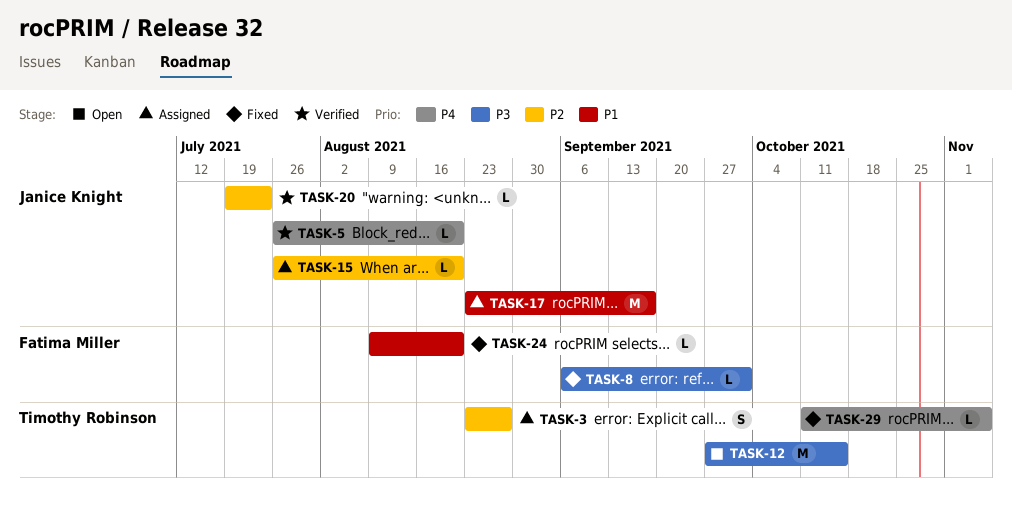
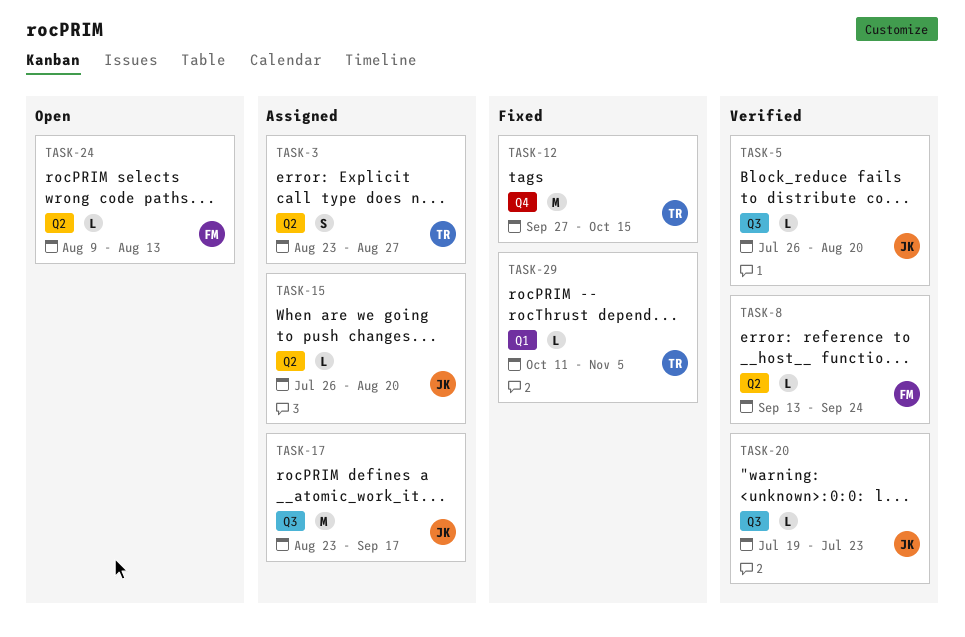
TASK-8, status: Fixed -> Verified
TASK-8, start: Sep 6 -> Sep 13
TASK-8, due: Oct 1 -> Sep 24
TASK-12, status: Open -> Fixed
TASK-24, status: Fixed -> Open
TASK-24, due: Aug 20 -> Aug 13

